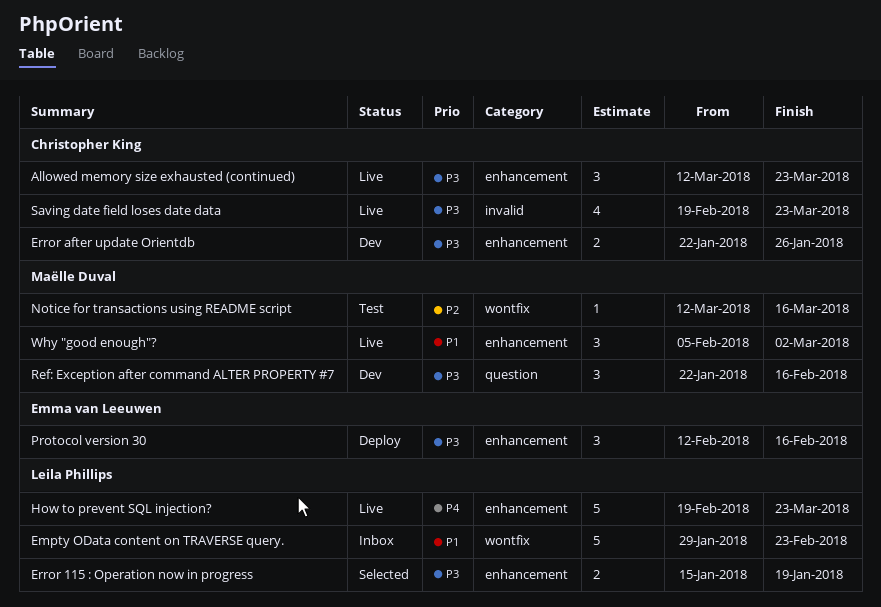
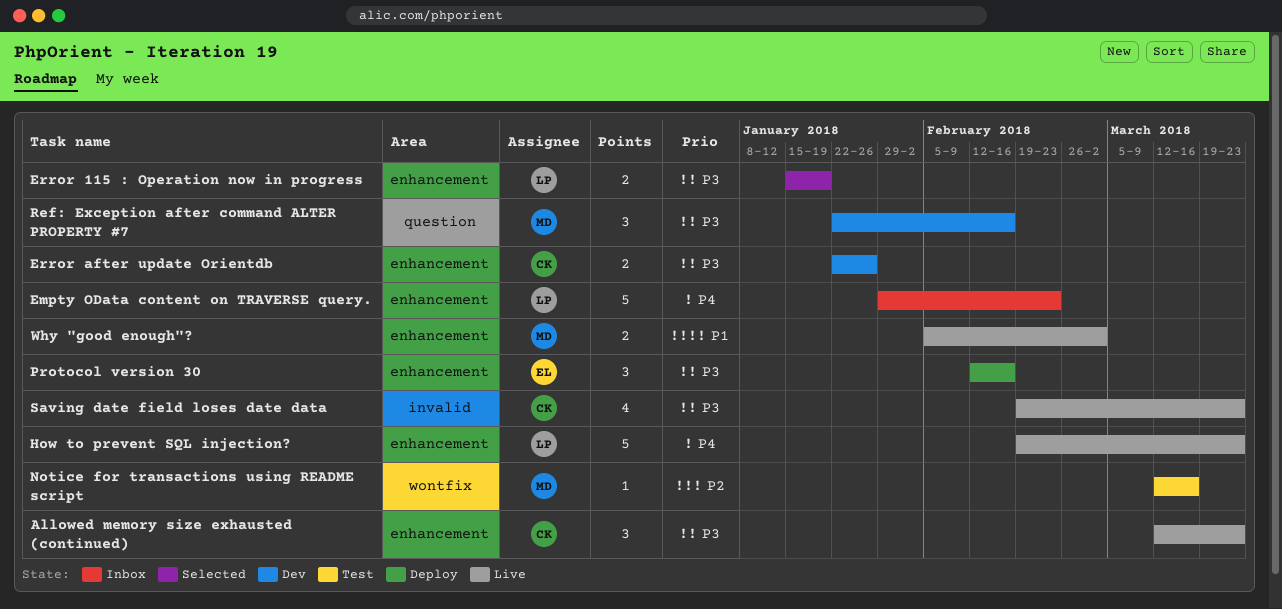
Empty OData content on TRAVERSE query., priority: P1 -> P4
Empty OData content on TRAVERSE query., label: wontfix -> enhancement
Why "good enough"?, estimate: 3 -> 2

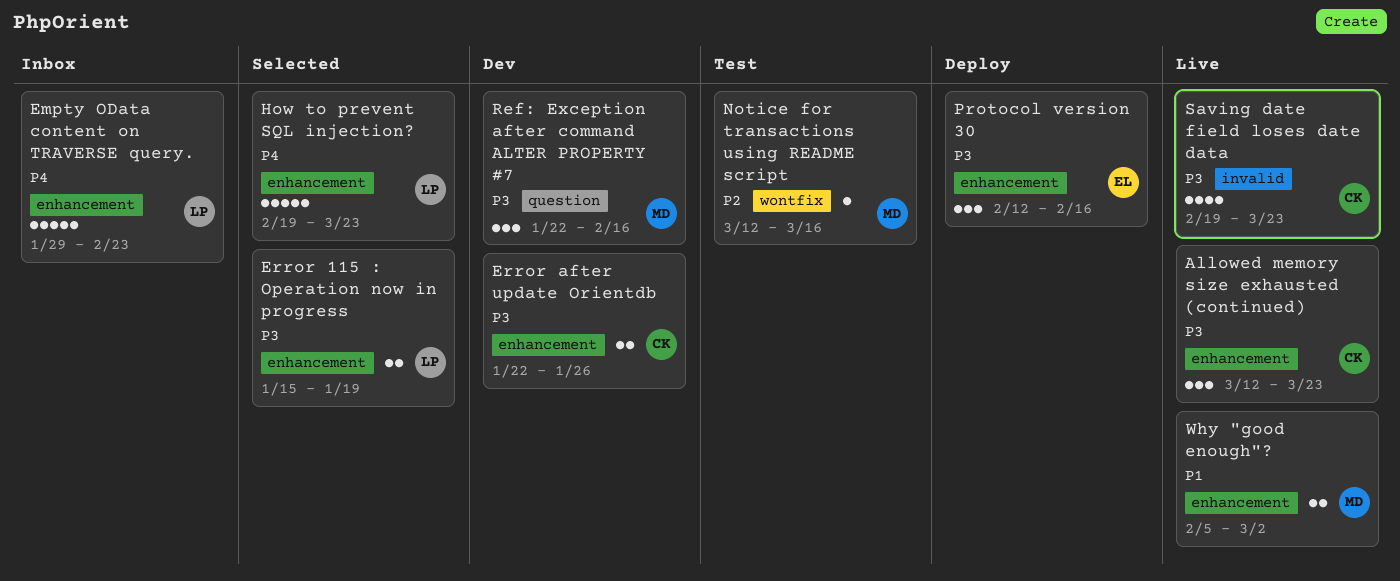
How to prevent SQL injection?, status: Live -> Selected

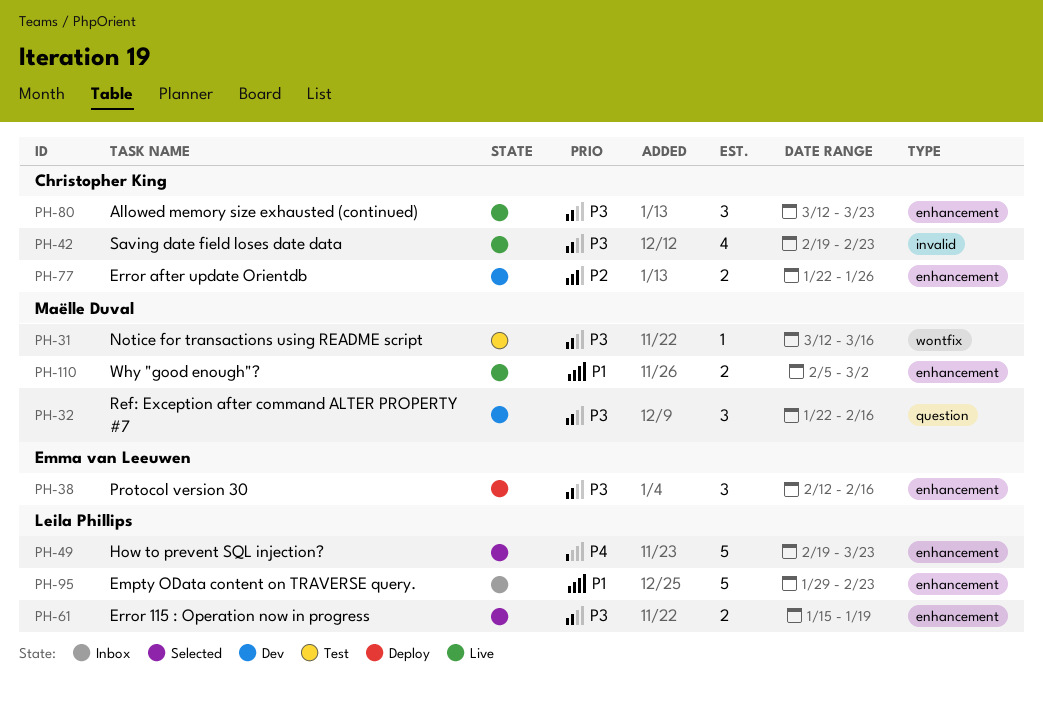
Empty OData content on TRAVERSE query., priority: P4 -> P1
Error after update Orientdb, priority: P3 -> P2
Notice for transactions using README script, priority: P2 -> P3
Saving date field loses date data, due: Mar 23 -> Feb 23

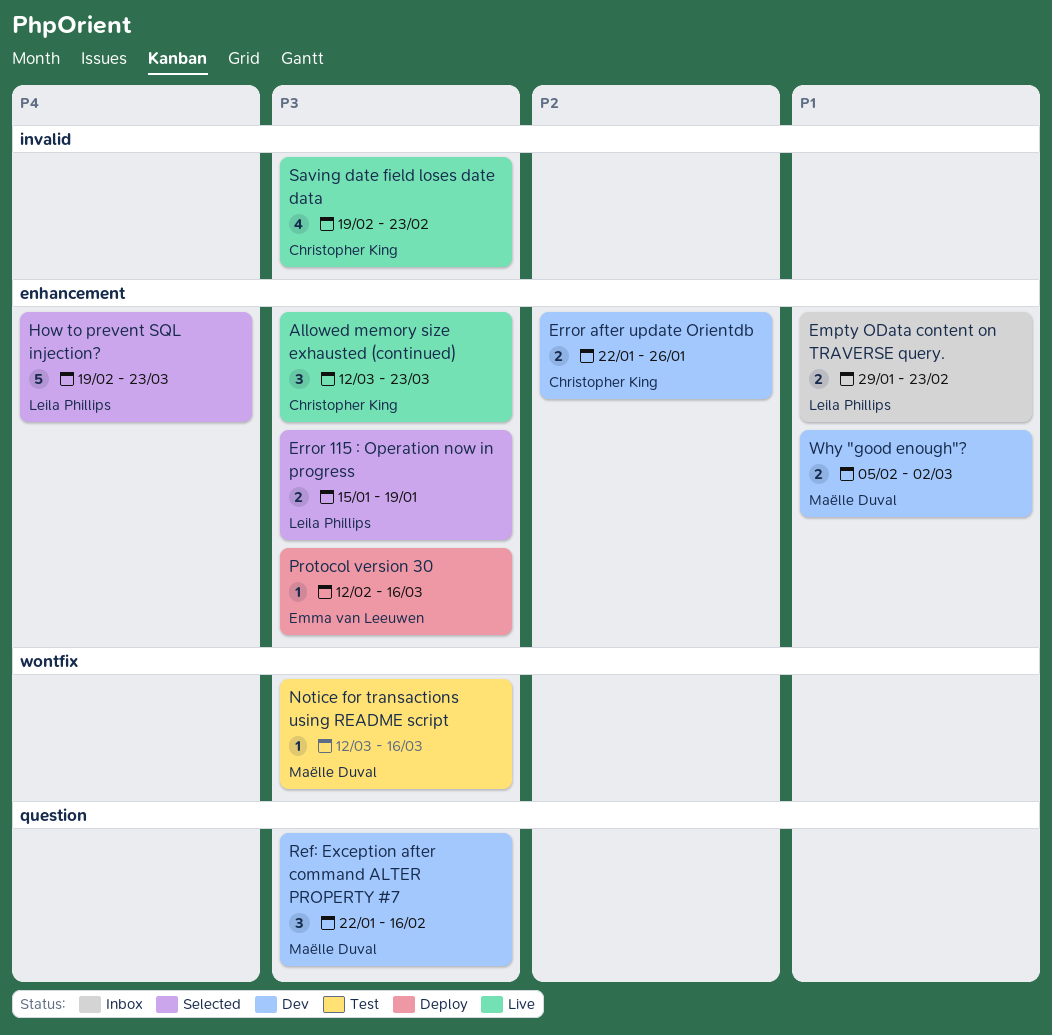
Empty OData content on TRAVERSE query., estimate: 5 -> 2
Protocol version 30, estimate: 3 -> 1
Protocol version 30, due: Feb 16 -> Mar 16
Why "good enough"?, status: Live -> Dev

